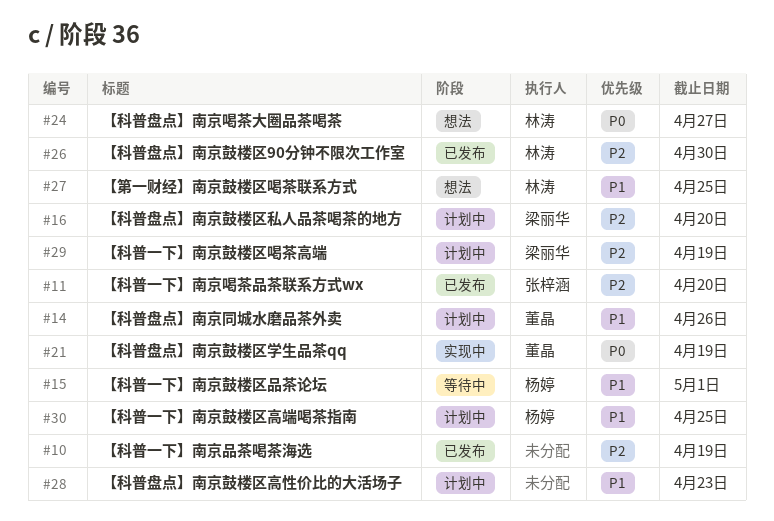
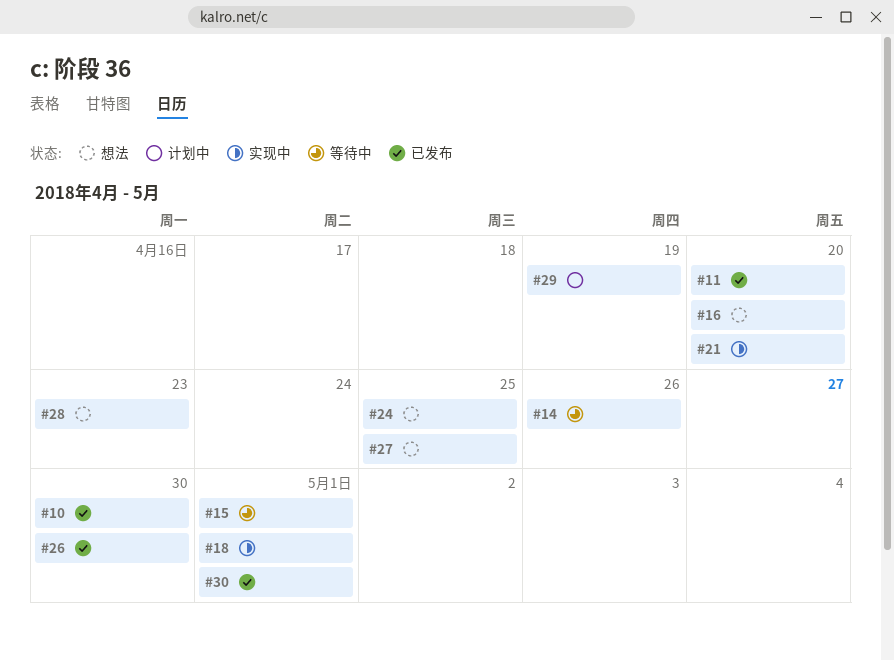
#10, due: Apr 19 -> Apr 30
#14, status: 计划中 -> 等待中
#16, status: 计划中 -> 想法
#18: none -> present
#21, due: Apr 19 -> Apr 20
#24, due: Apr 27 -> Apr 25
#28, status: 计划中 -> 想法
#30, status: 计划中 -> 已发布
#30, due: Apr 25 -> May 1

